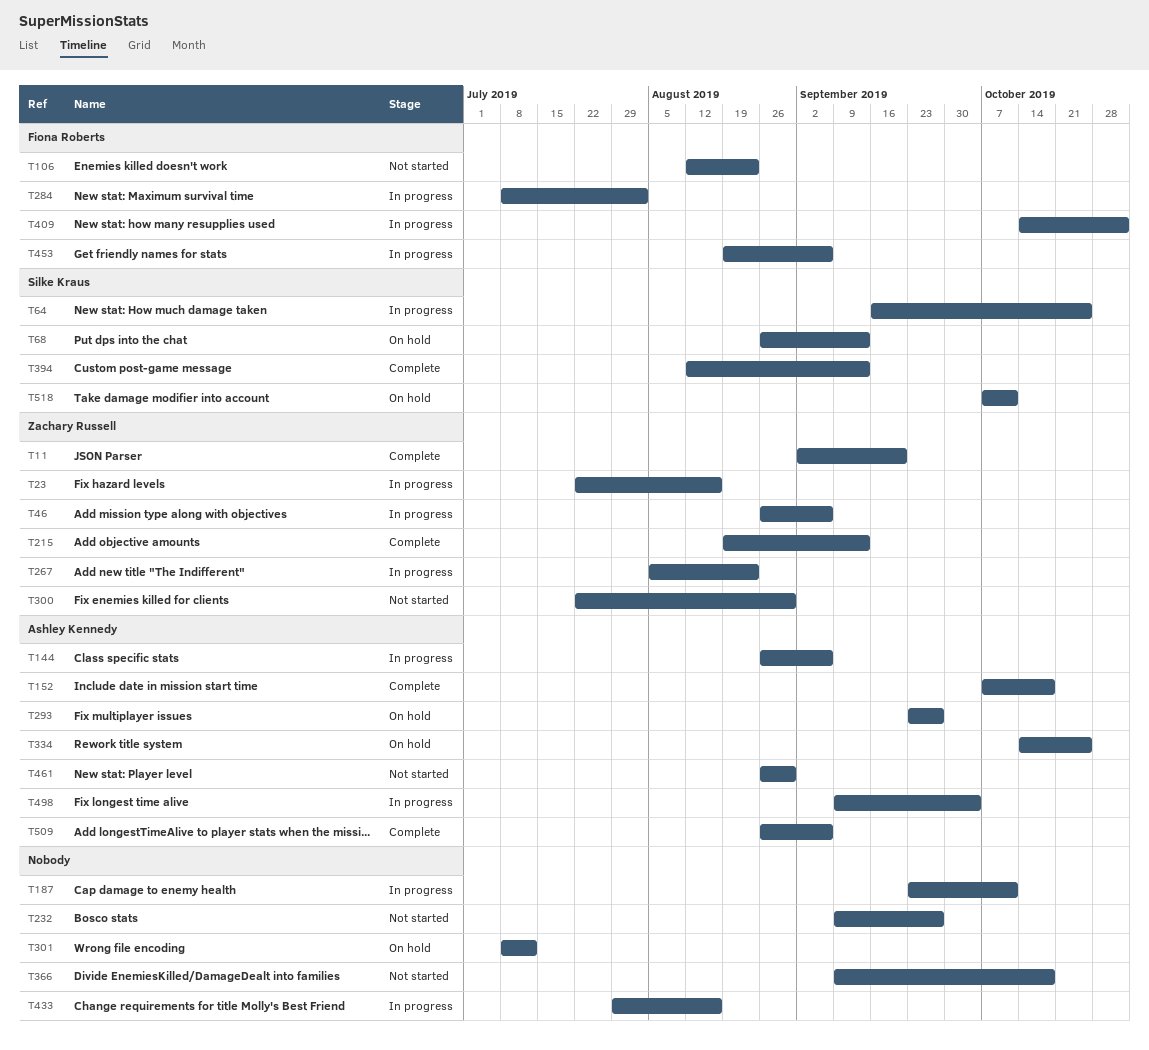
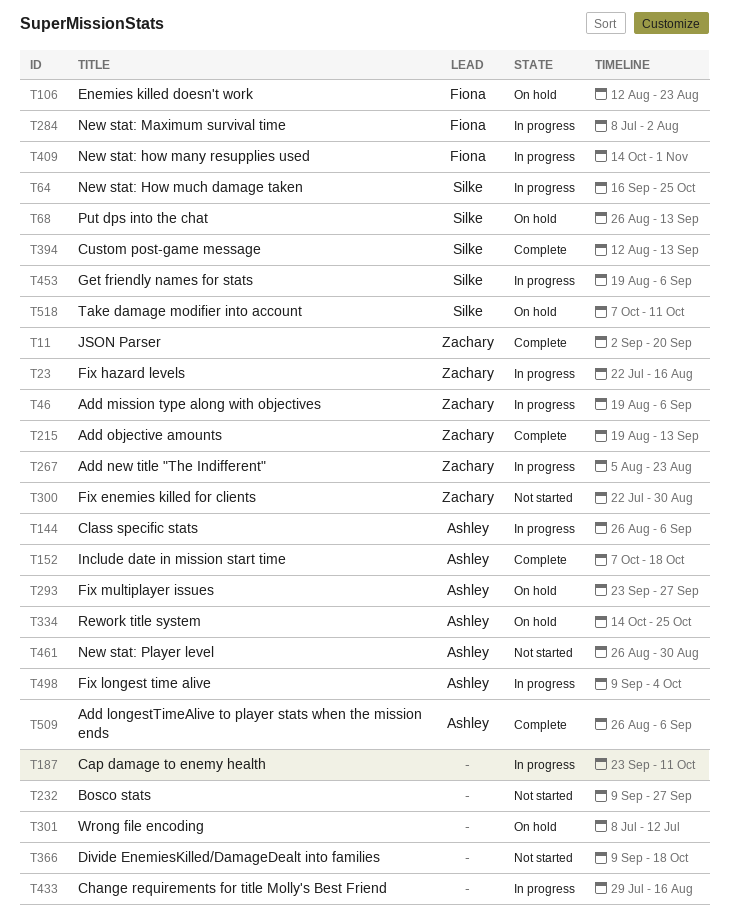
T46, start: Aug 26 -> Aug 19
T106, status: Not started -> On hold
T453, owner: Fiona Roberts -> Silke Kraus

